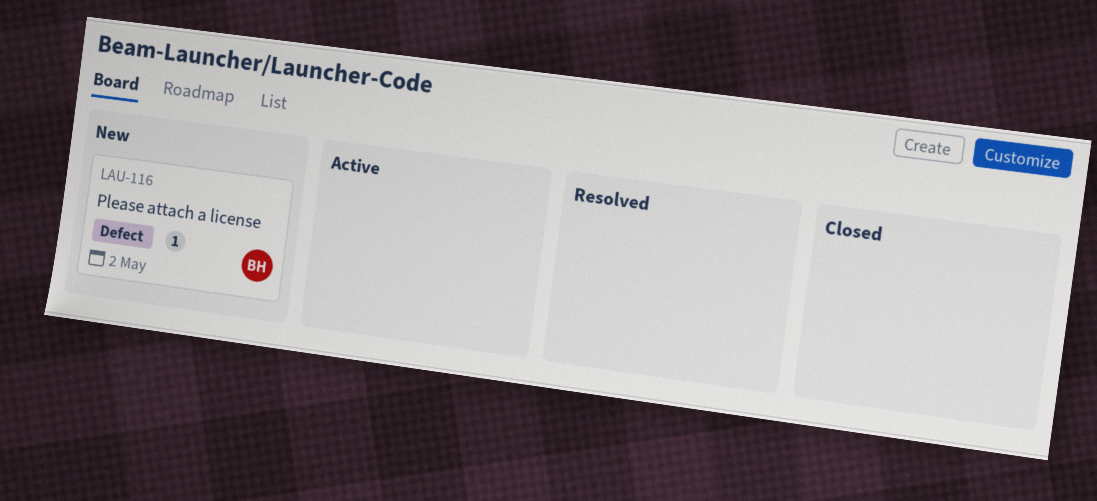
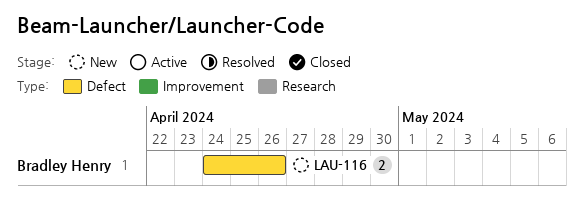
LAU-116, estimate: 1 -> 2
LAU-116, due: May 2 -> Apr 26

